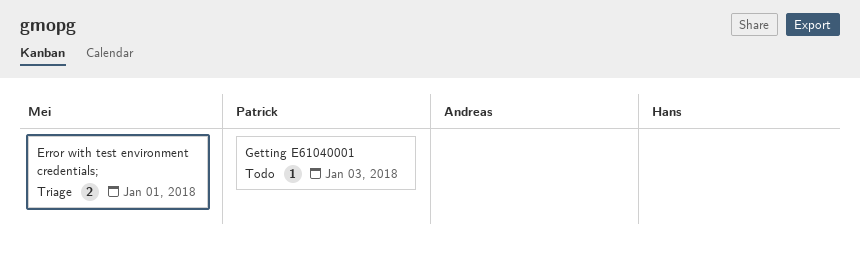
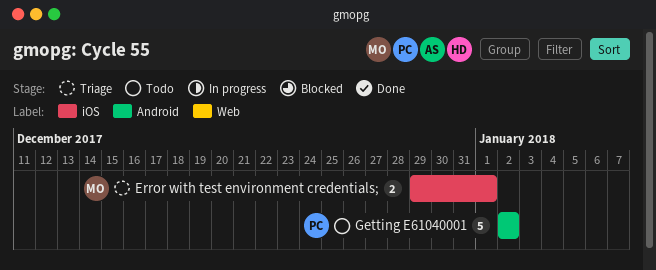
Getting E61040001, estimate: 1 -> 5
Getting E61040001, due: Jan 3 -> Jan 2

